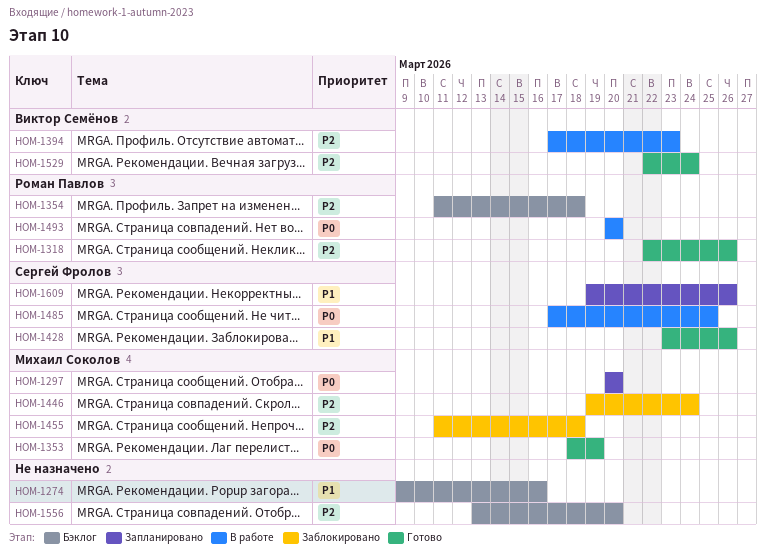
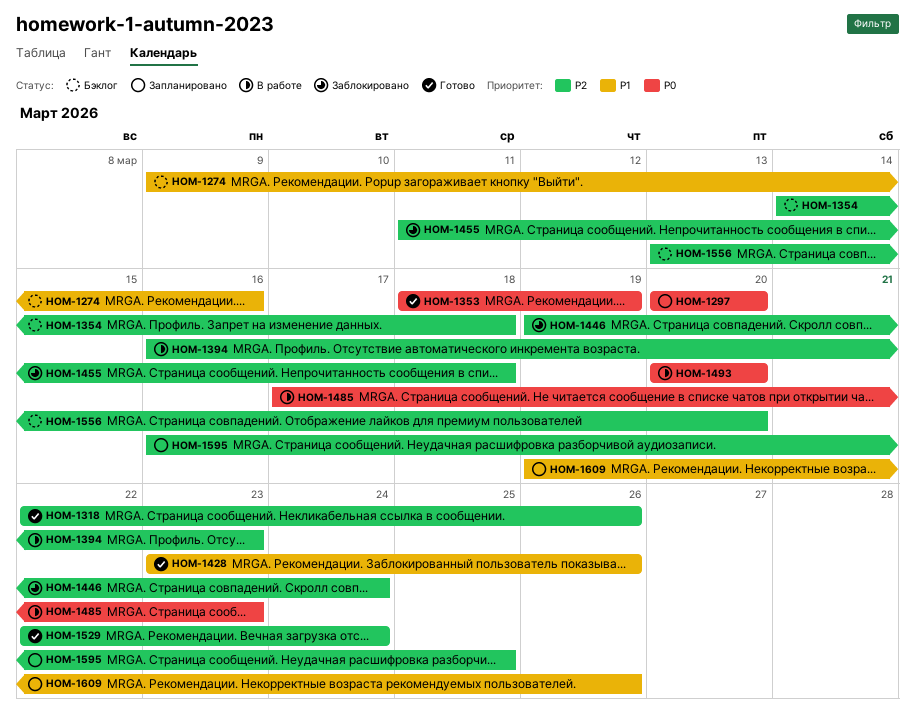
HOM-1354, start: Mar 11 -> Mar 14
HOM-1394, start: Mar 17 -> Mar 16
HOM-1485, due: Mar 25 -> Mar 23
HOM-1595: none -> present

